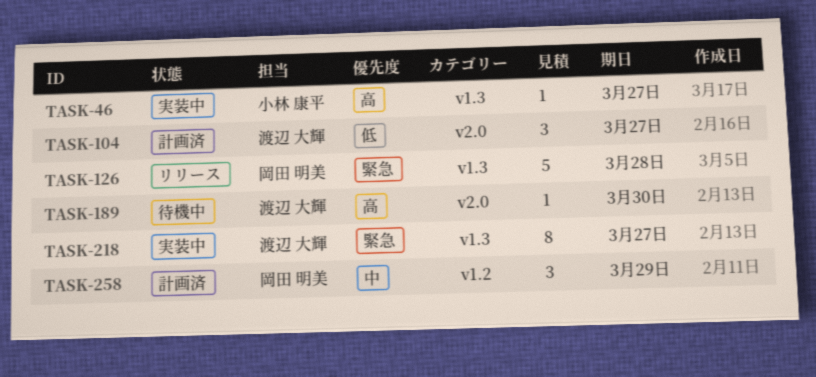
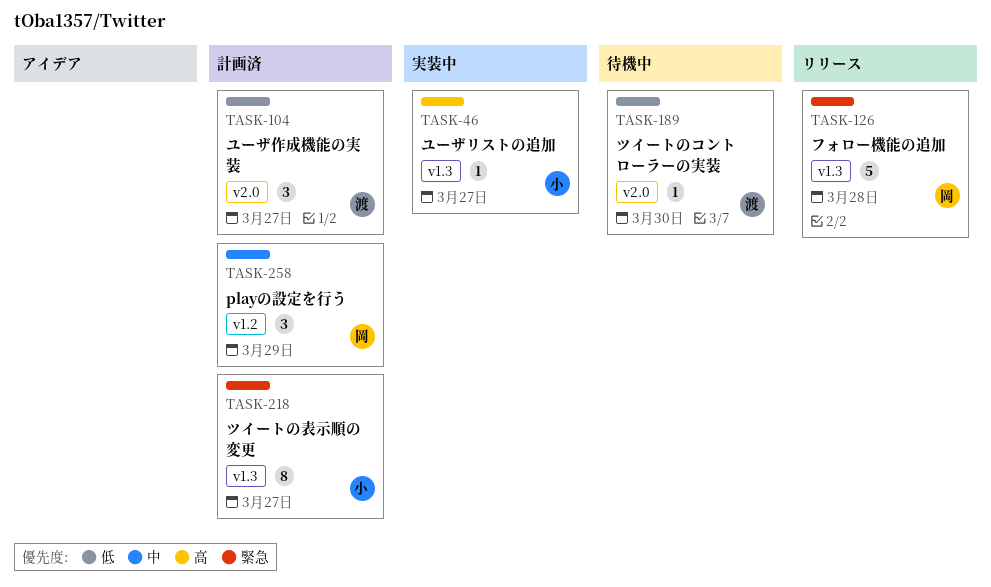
TASK-189, priority: 高 -> 低
TASK-218, status: 実装中 -> 計画済
TASK-218, owner: 渡辺 大輝 -> 小林 康平

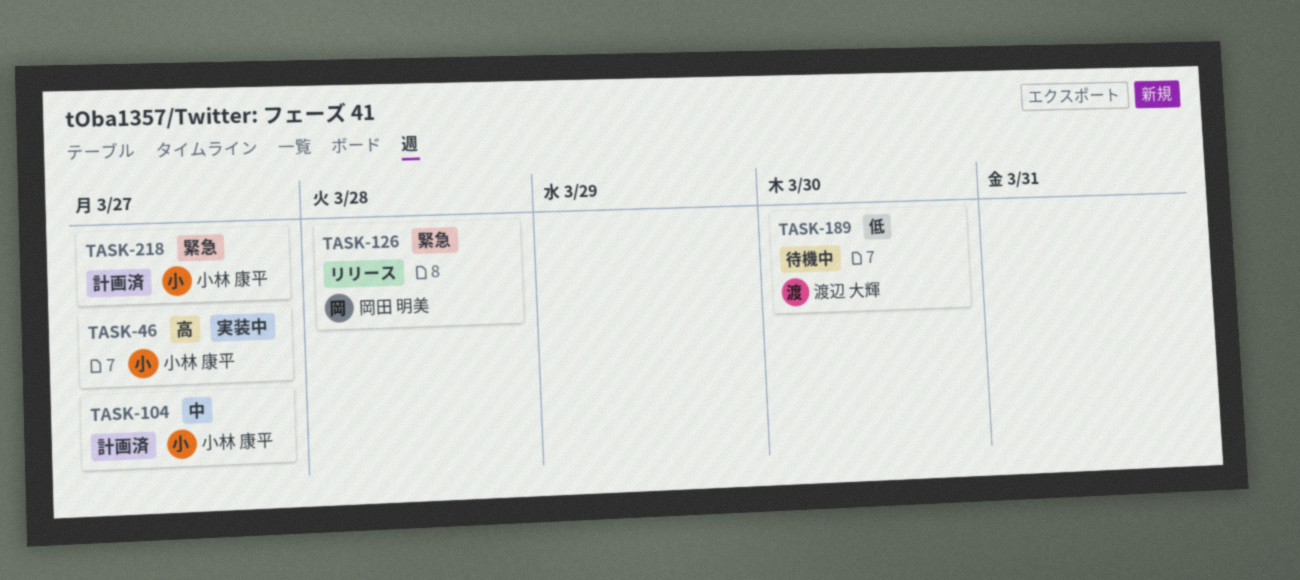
TASK-104, owner: 渡辺 大輝 -> 小林 康平
TASK-104, priority: 低 -> 中
TASK-258: present -> none

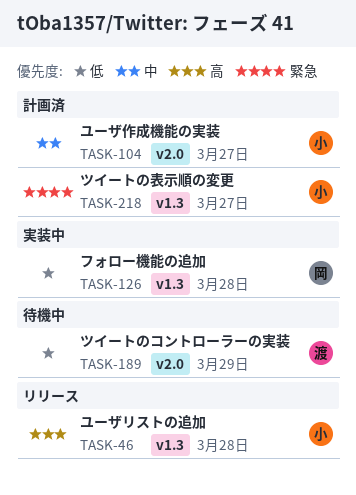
TASK-46, status: 実装中 -> リリース
TASK-46, due: Mar 27 -> Mar 28
TASK-126, status: リリース -> 実装中
TASK-126, priority: 緊急 -> 低
TASK-189, due: Mar 30 -> Mar 29

